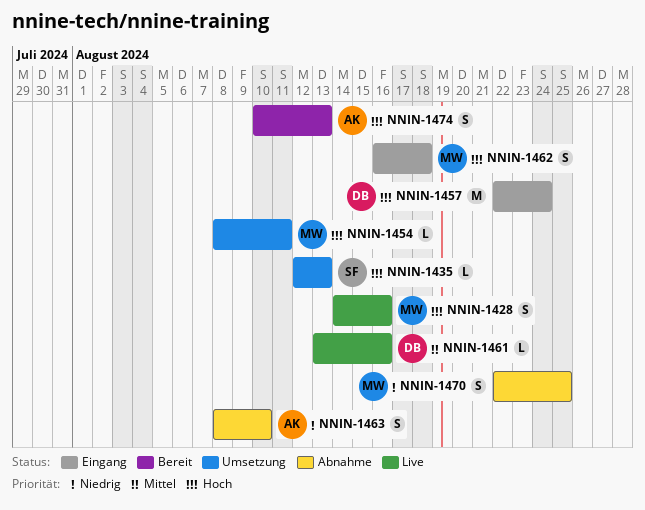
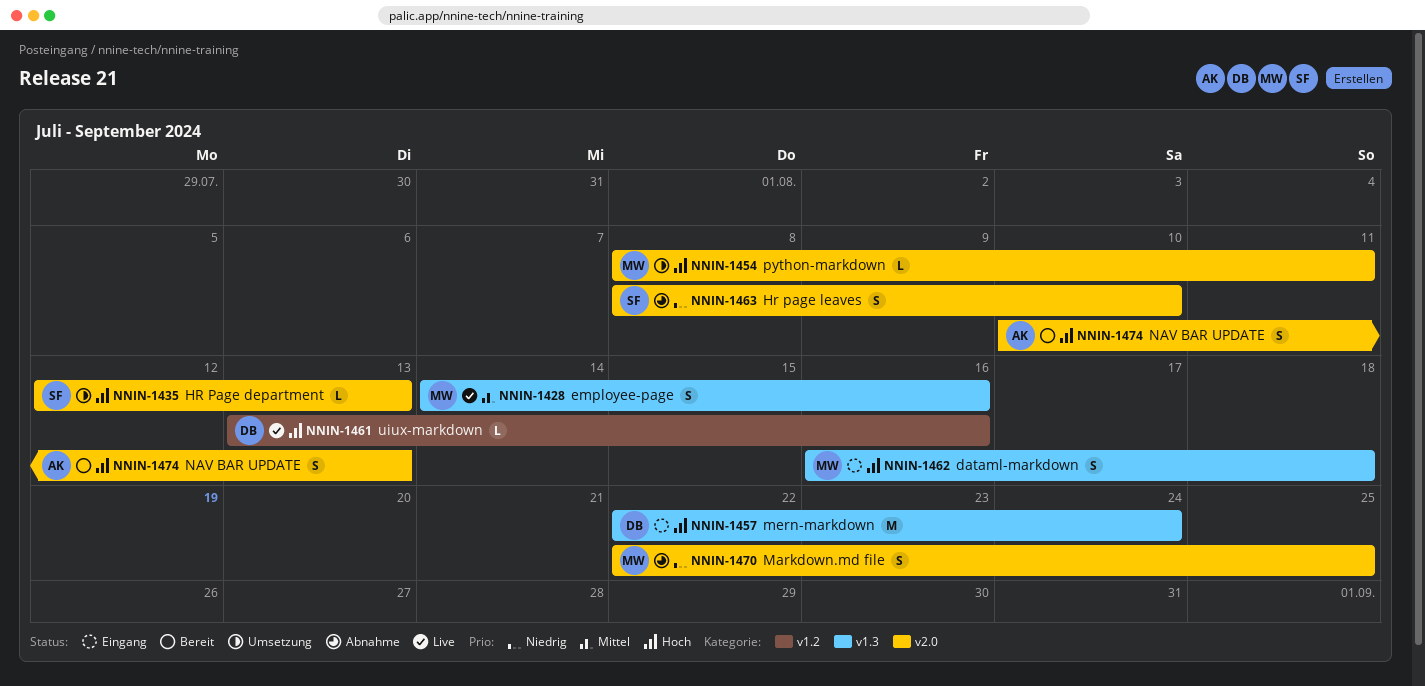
NNIN-1428, priority: Hoch -> Mittel
NNIN-1461, priority: Mittel -> Hoch
NNIN-1463, owner: AK -> SF

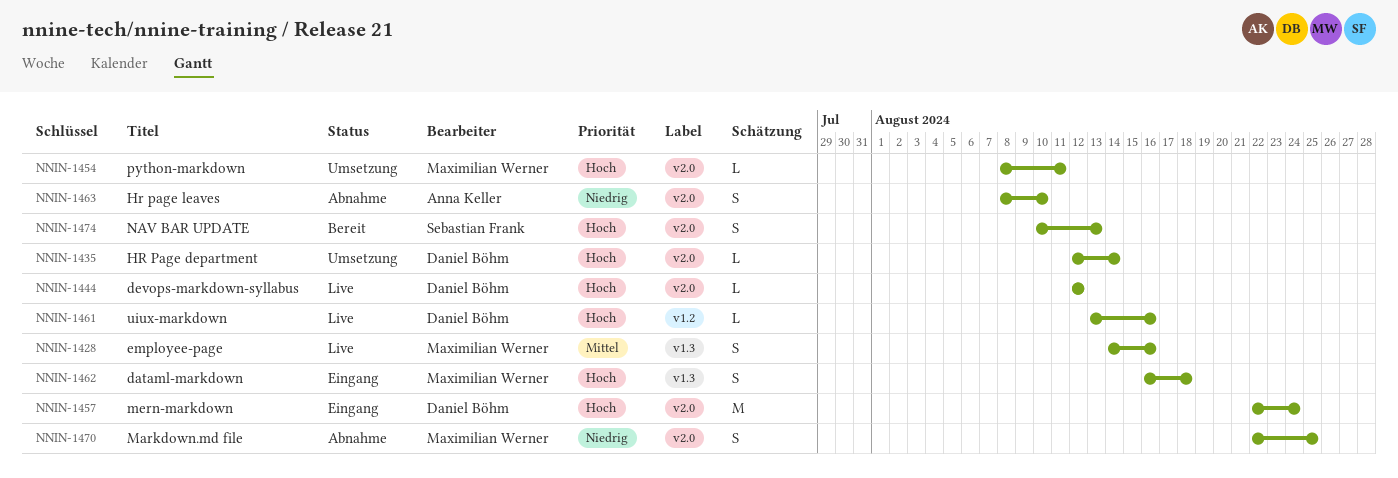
NNIN-1435, owner: Sebastian Frank -> Daniel Böhm
NNIN-1435, due: Aug 13 -> Aug 14
NNIN-1444: none -> present
NNIN-1457, label: v1.3 -> v2.0
NNIN-1463, owner: Sebastian Frank -> Anna Keller
NNIN-1474, owner: Anna Keller -> Sebastian Frank

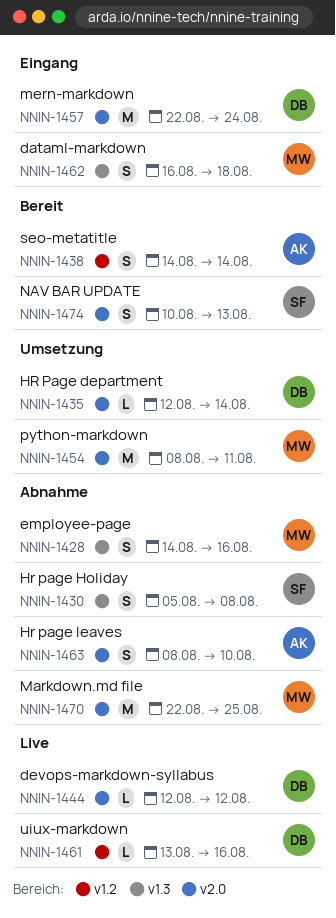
NNIN-1428, status: Live -> Abnahme
NNIN-1430: none -> present
NNIN-1438: none -> present
NNIN-1454, estimate: L -> M
NNIN-1470, estimate: S -> M

